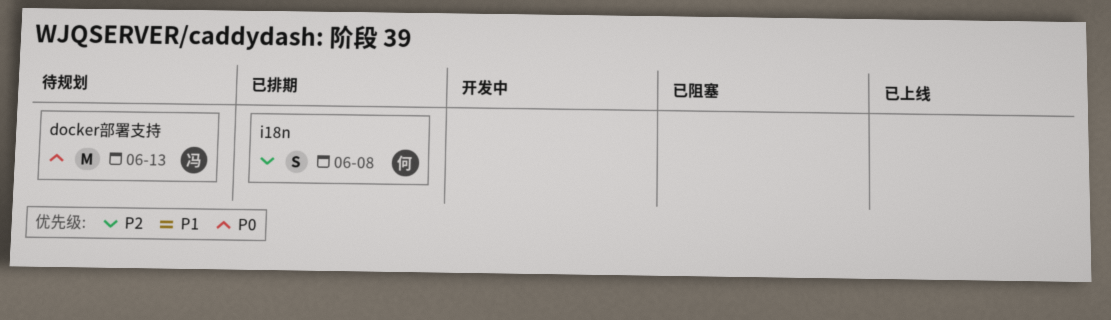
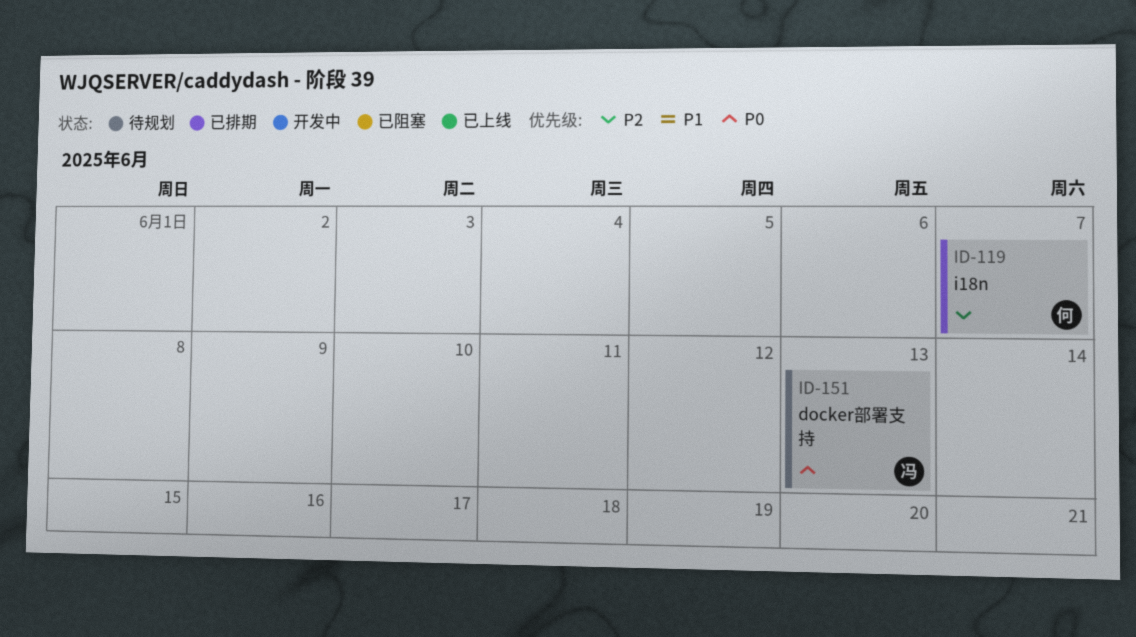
i18n, due: Jun 8 -> Jun 7

